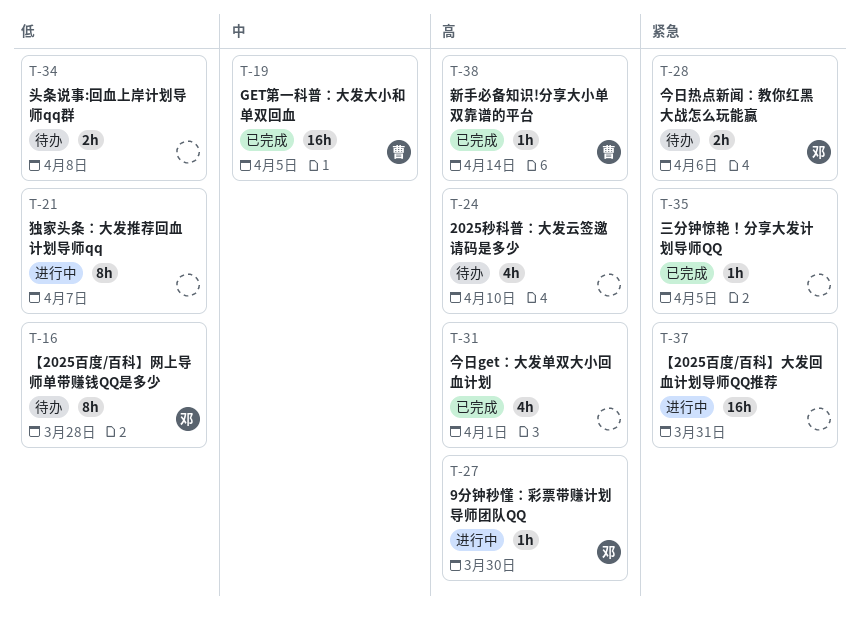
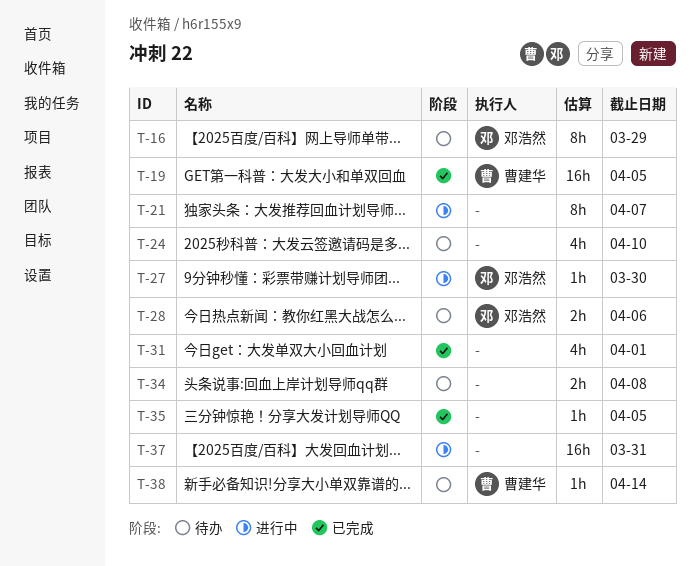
T-16, due: Mar 28 -> Mar 29
T-38, status: 已完成 -> 待办

